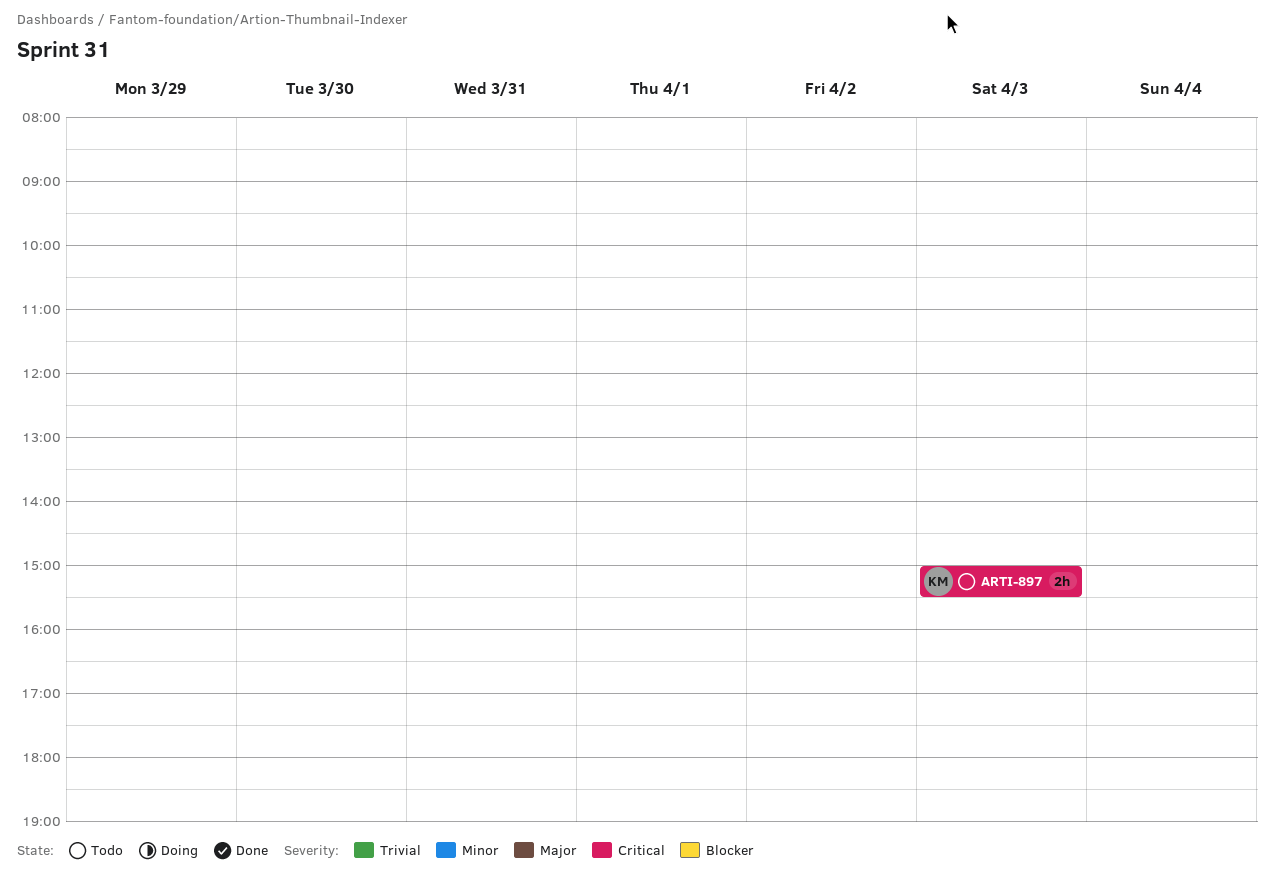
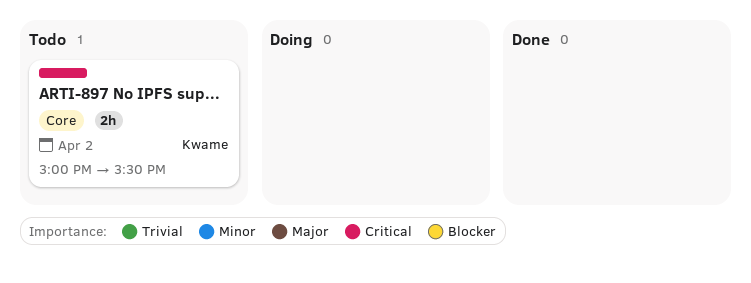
ARTI-897, day: Apr 3 -> Apr 2

